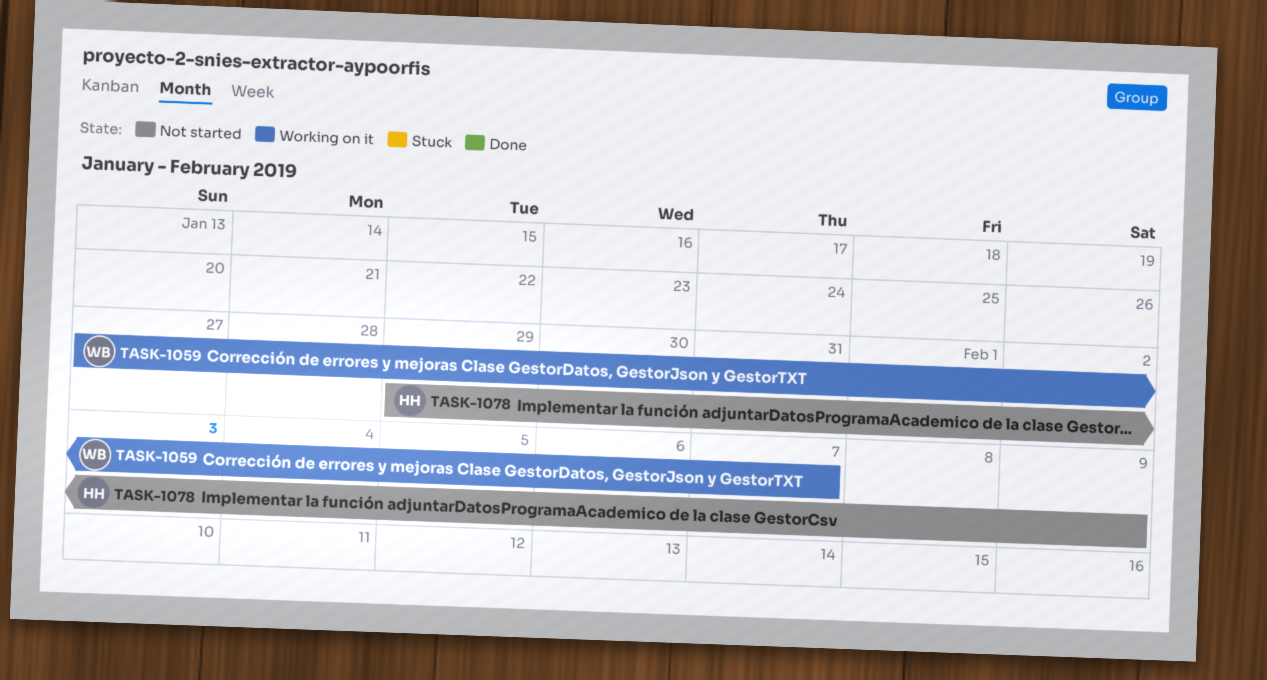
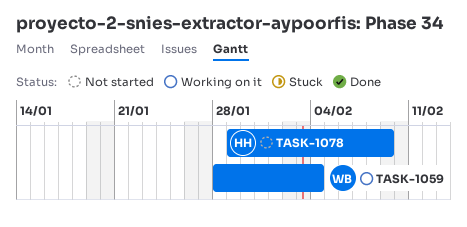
TASK-1059, start: Jan 27 -> Jan 28
TASK-1059, due: Feb 7 -> Feb 4

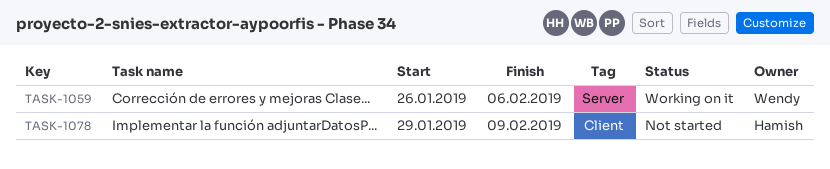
TASK-1059, start: Jan 28 -> Jan 26
TASK-1059, due: Feb 4 -> Feb 6

